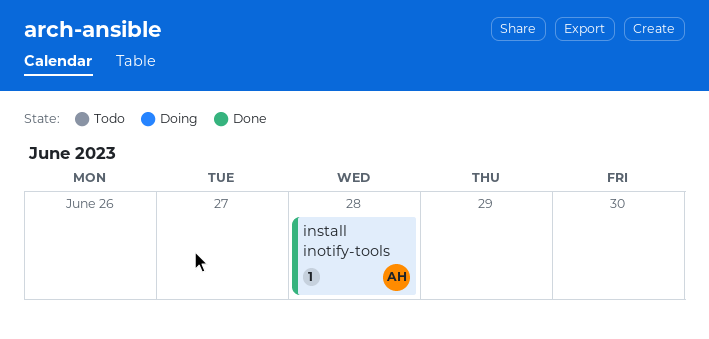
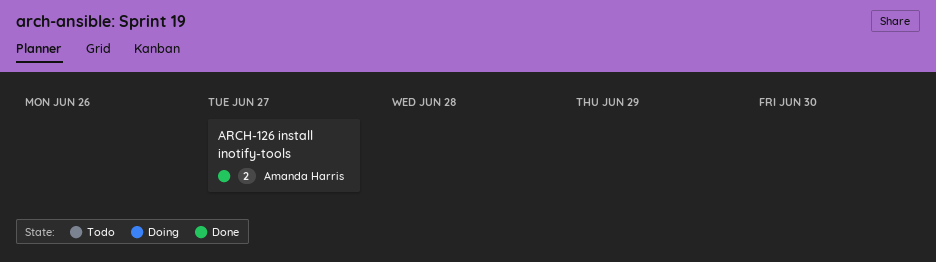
install inotify-tools, estimate: 1 -> 2
install inotify-tools, due: Jun 28 -> Jun 27

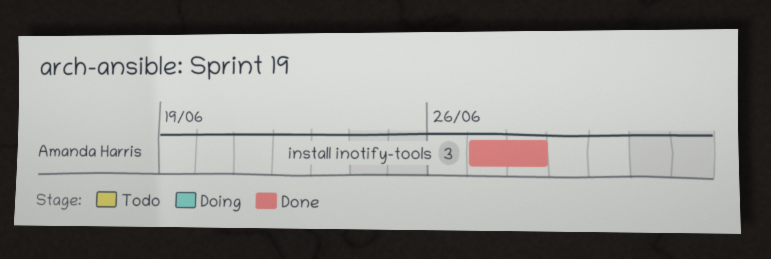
install inotify-tools, estimate: 2 -> 3
install inotify-tools, due: Jun 27 -> Jun 28

